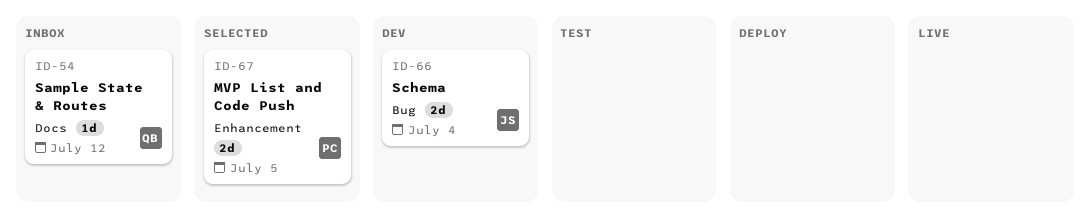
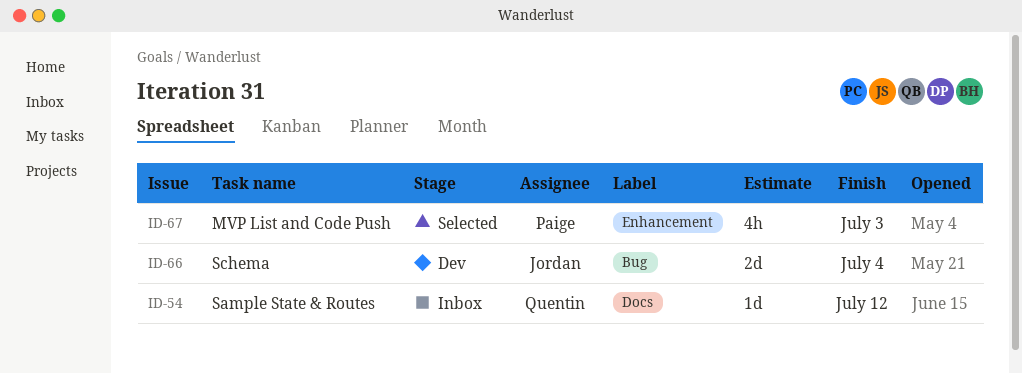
ID-67, estimate: 2d -> 4h
ID-67, due: Jul 5 -> Jul 3

